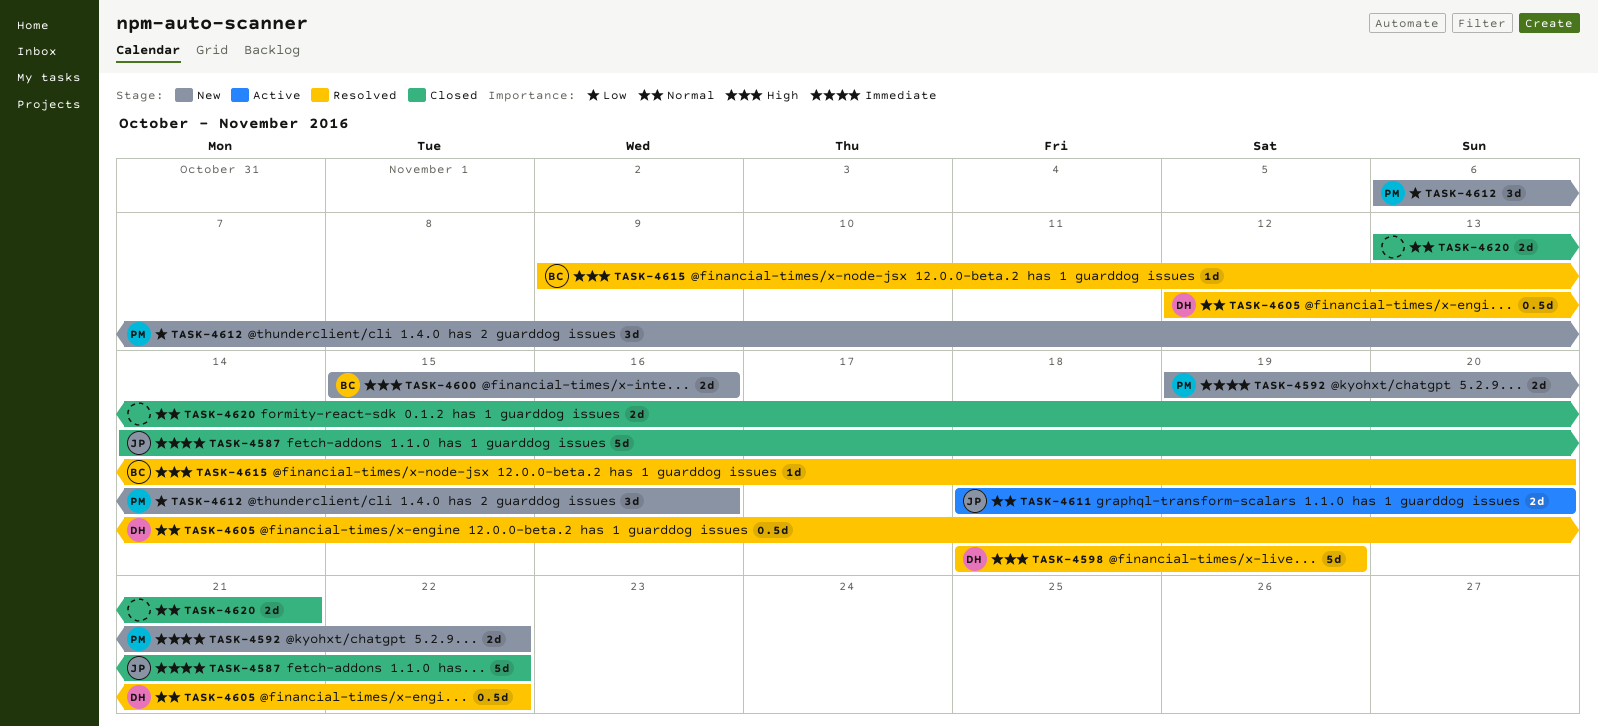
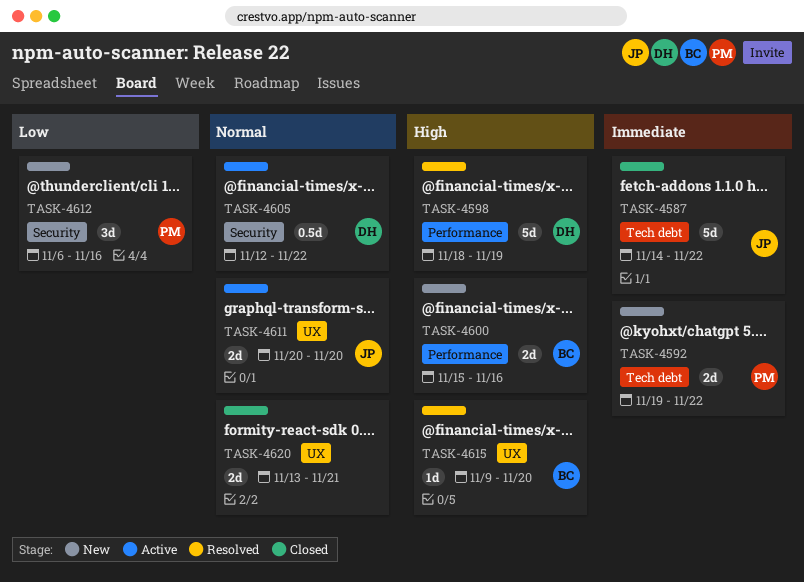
TASK-4605, status: Resolved -> Active
TASK-4611, start: Nov 18 -> Nov 20

